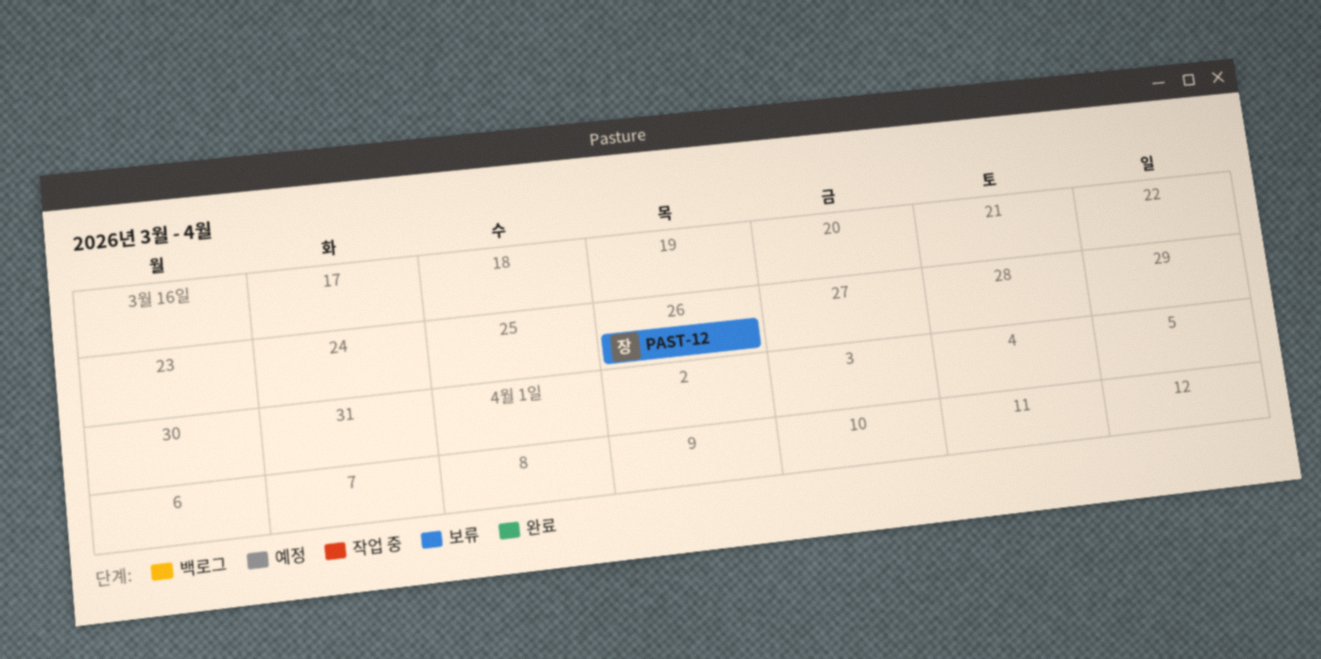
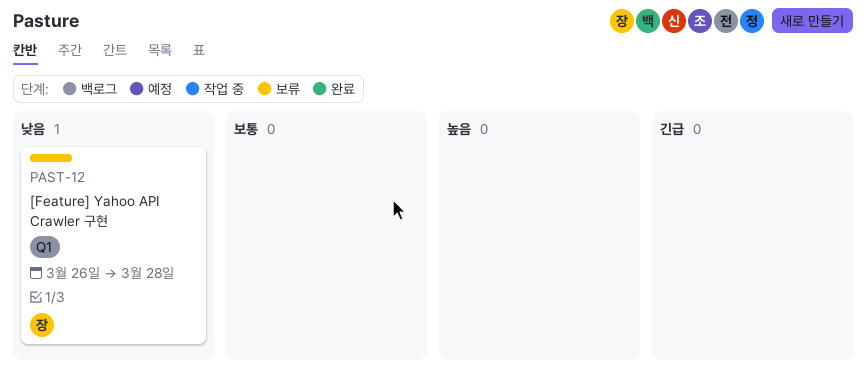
PAST-12, due: Mar 26 -> Mar 28

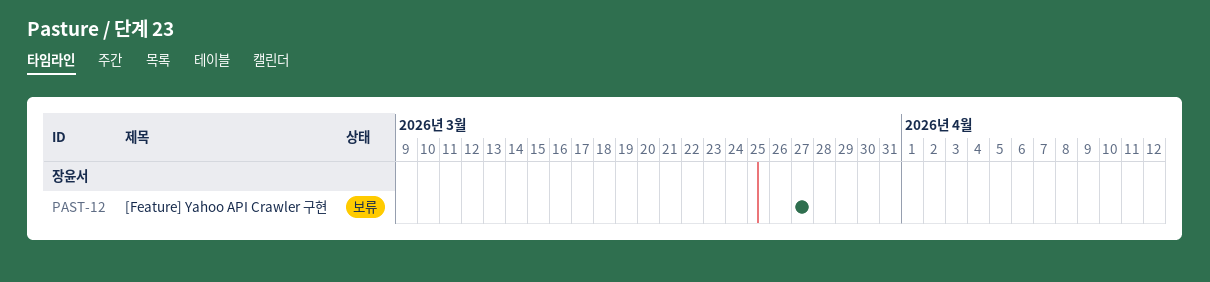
PAST-12, start: Mar 26 -> Mar 27
PAST-12, due: Mar 28 -> Mar 27

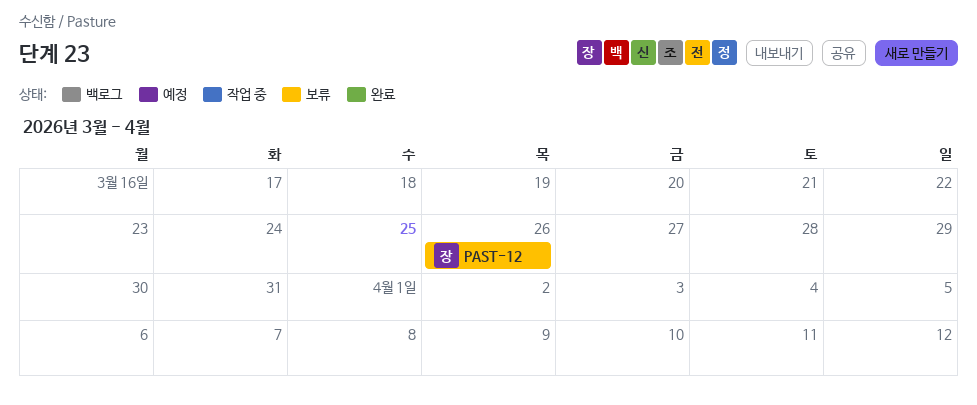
PAST-12, start: Mar 27 -> Mar 26
PAST-12, due: Mar 27 -> Mar 26

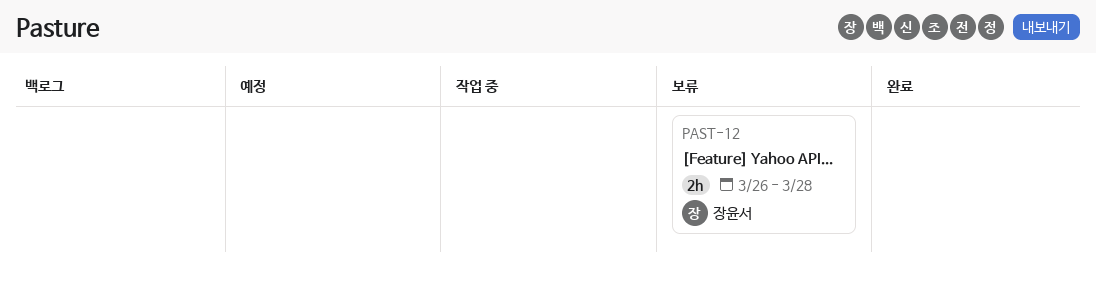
PAST-12, due: Mar 26 -> Mar 28

